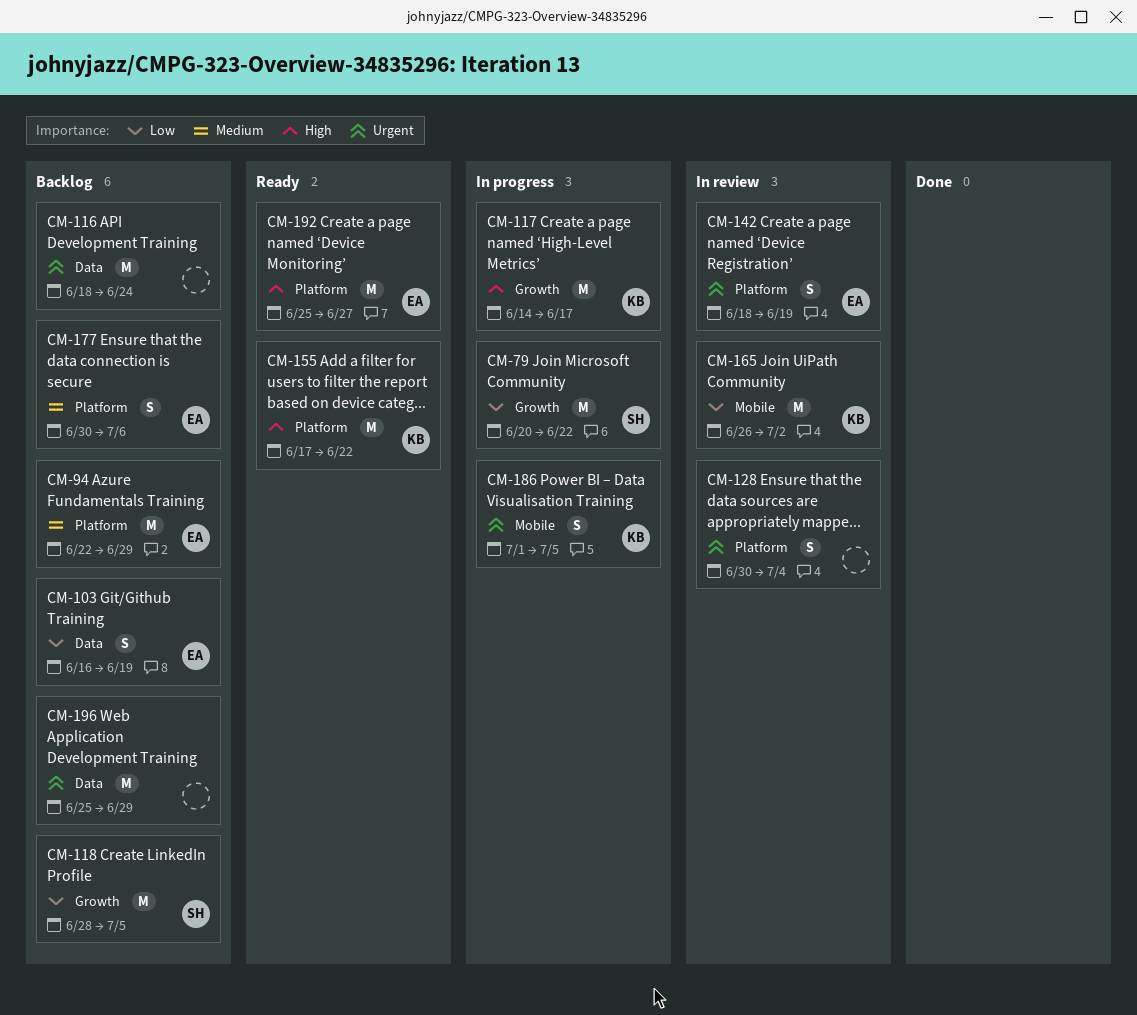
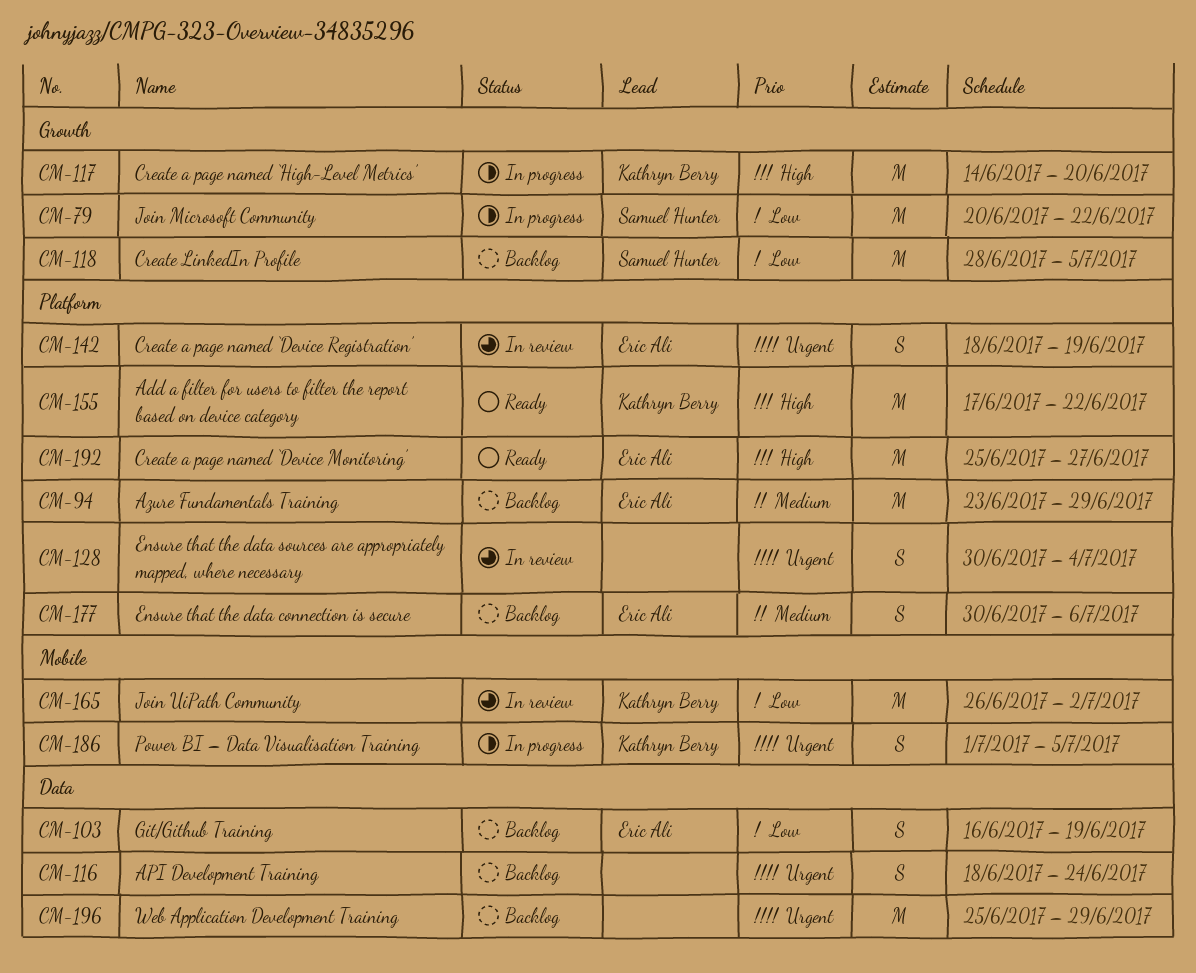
CM-94, start: Jun 22 -> Jun 23
CM-116, estimate: M -> S
CM-117, due: Jun 17 -> Jun 20

